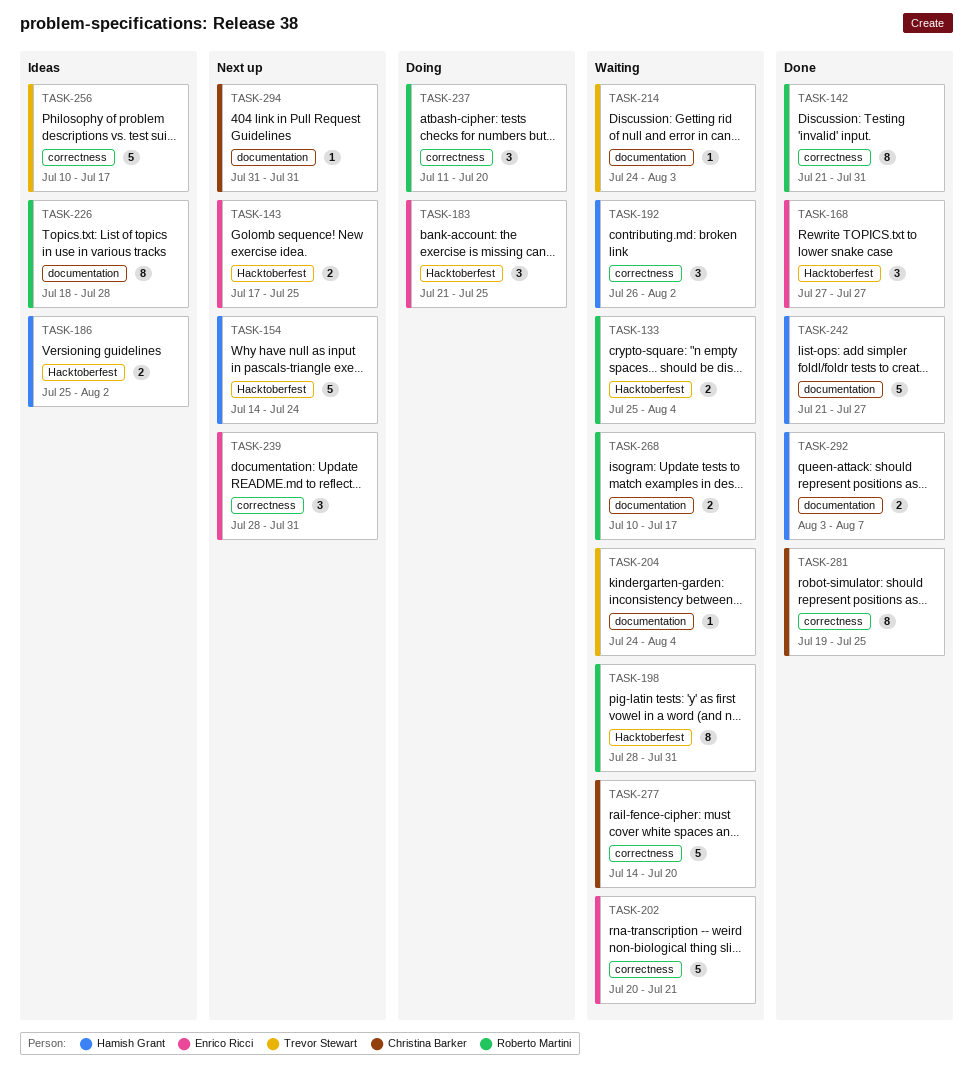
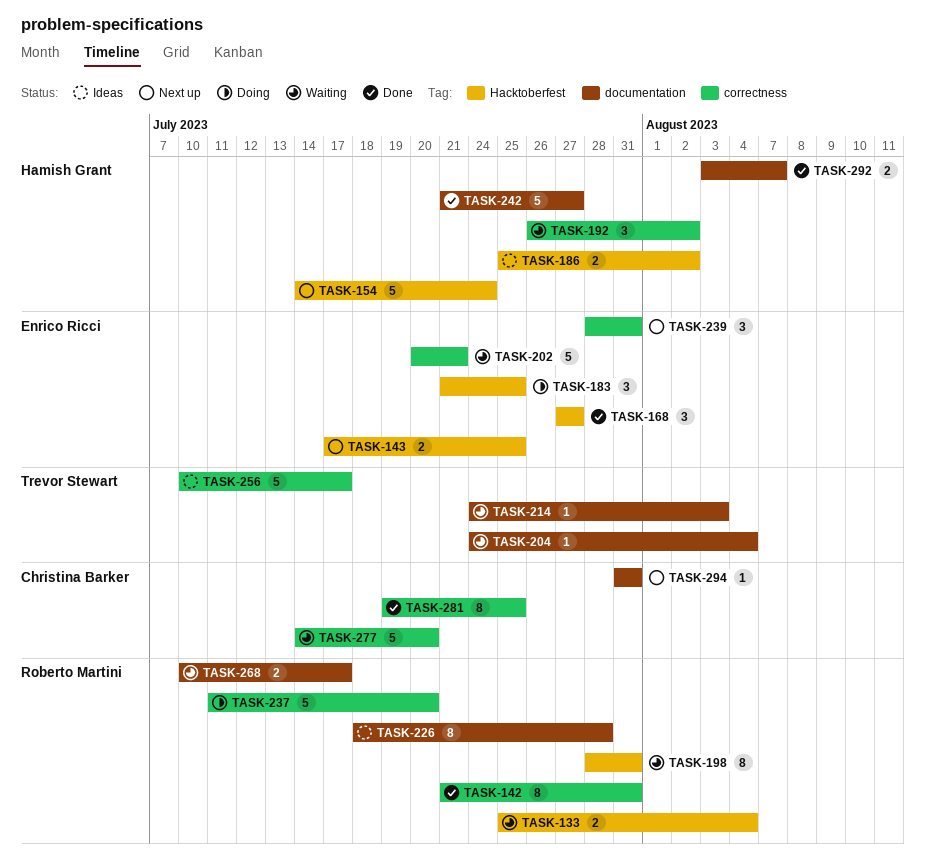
TASK-237, estimate: 3 -> 5

